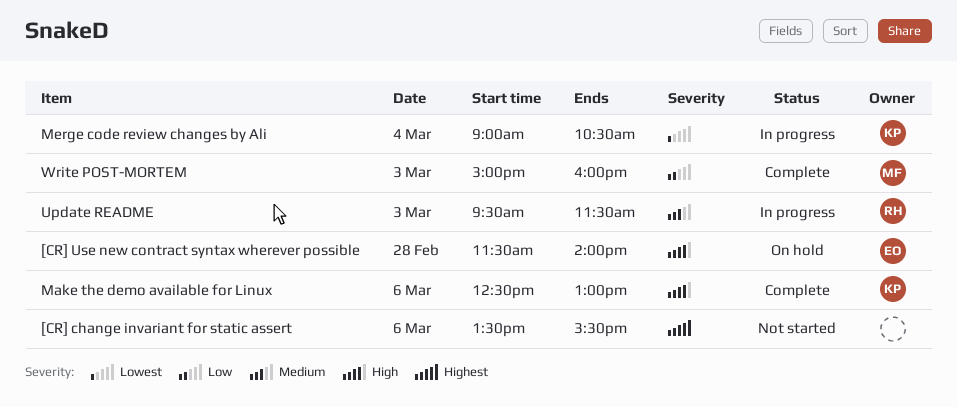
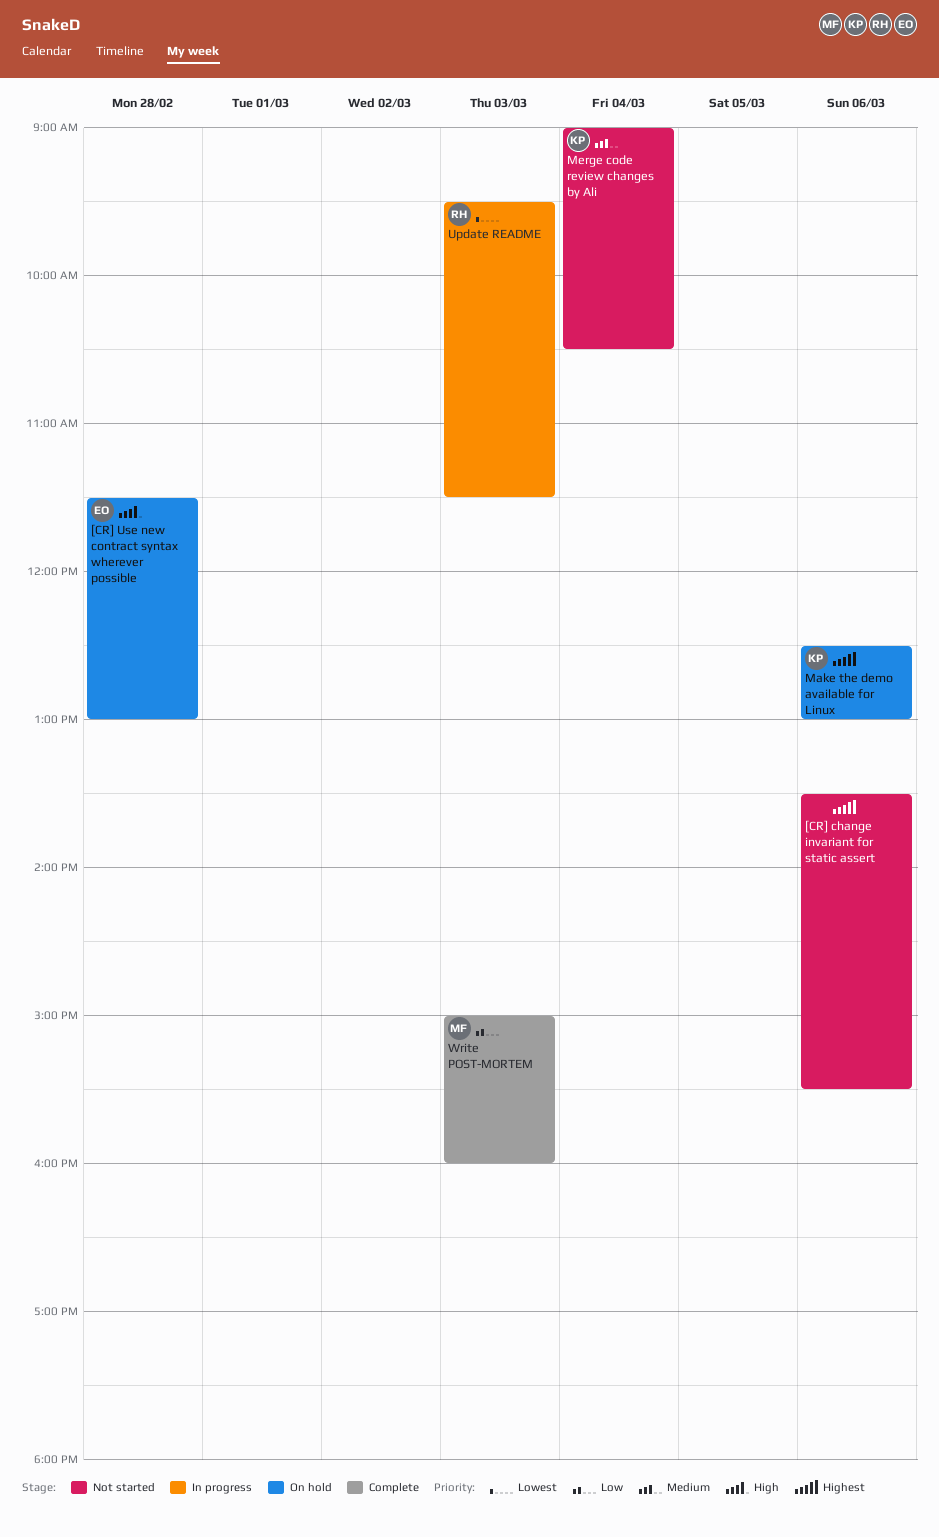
[CR] Use new contract syntax wherever possible, ends: 14:00 -> 13:00
Make the demo available for Linux, status: Complete -> On hold
Make the demo available for Linux, priority: High -> Highest
Merge code review changes by Ali, status: In progress -> Not started
Merge code review changes by Ali, priority: Lowest -> Medium
Update README, priority: Medium -> Lowest

